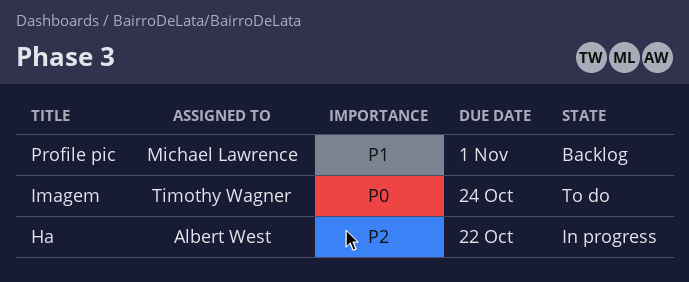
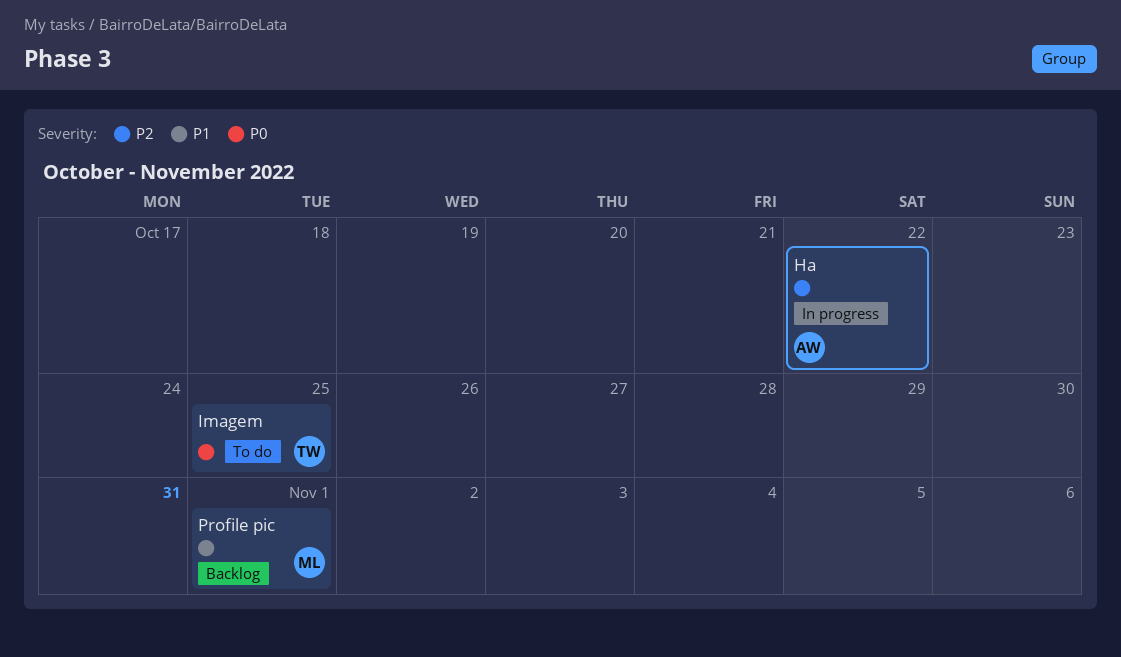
Imagem, due: Oct 24 -> Oct 25

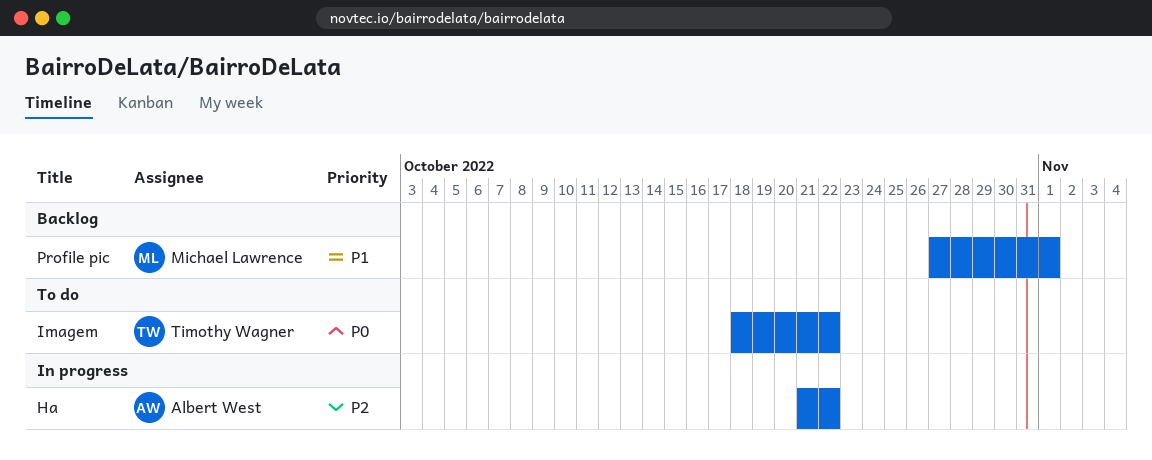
Imagem, due: Oct 25 -> Oct 22

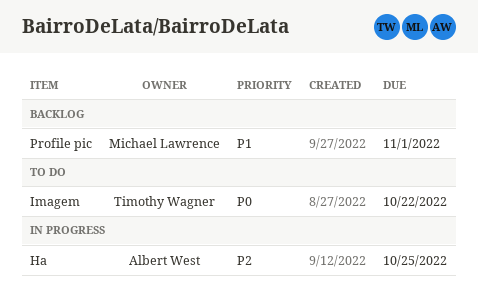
Ha, due: Oct 22 -> Oct 25

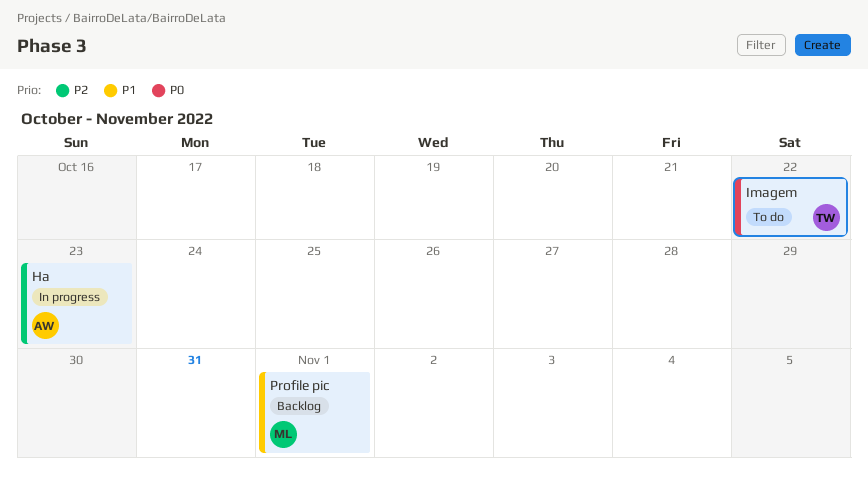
Ha, due: Oct 25 -> Oct 23

